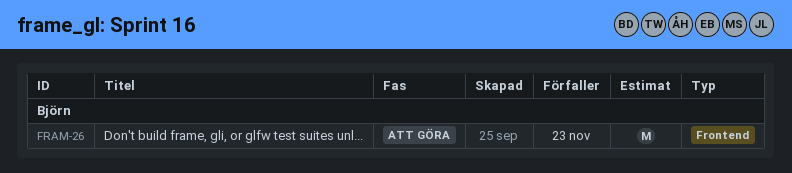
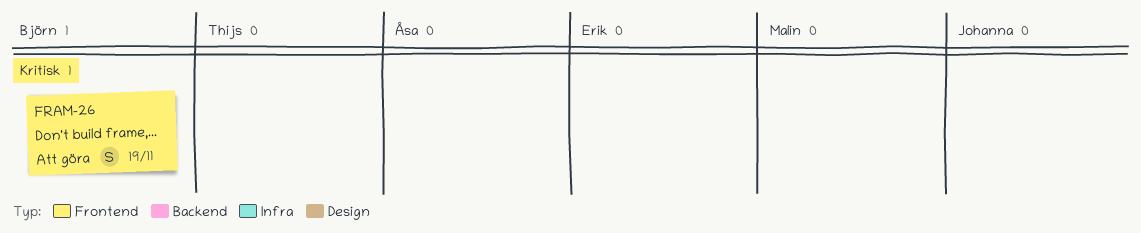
FRAM-26, estimate: M -> S
FRAM-26, due: Nov 23 -> Nov 19

